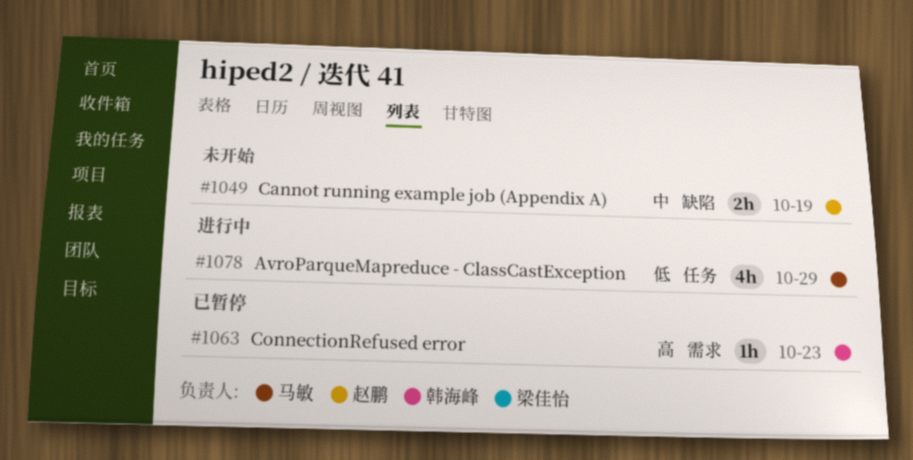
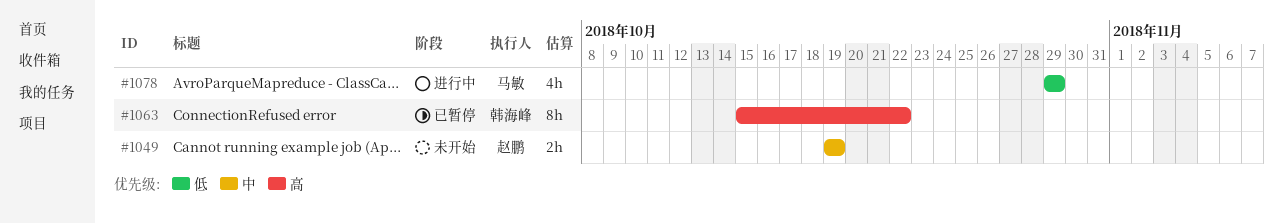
#1063, estimate: 1h -> 8h
#1063, due: Oct 23 -> Oct 22

